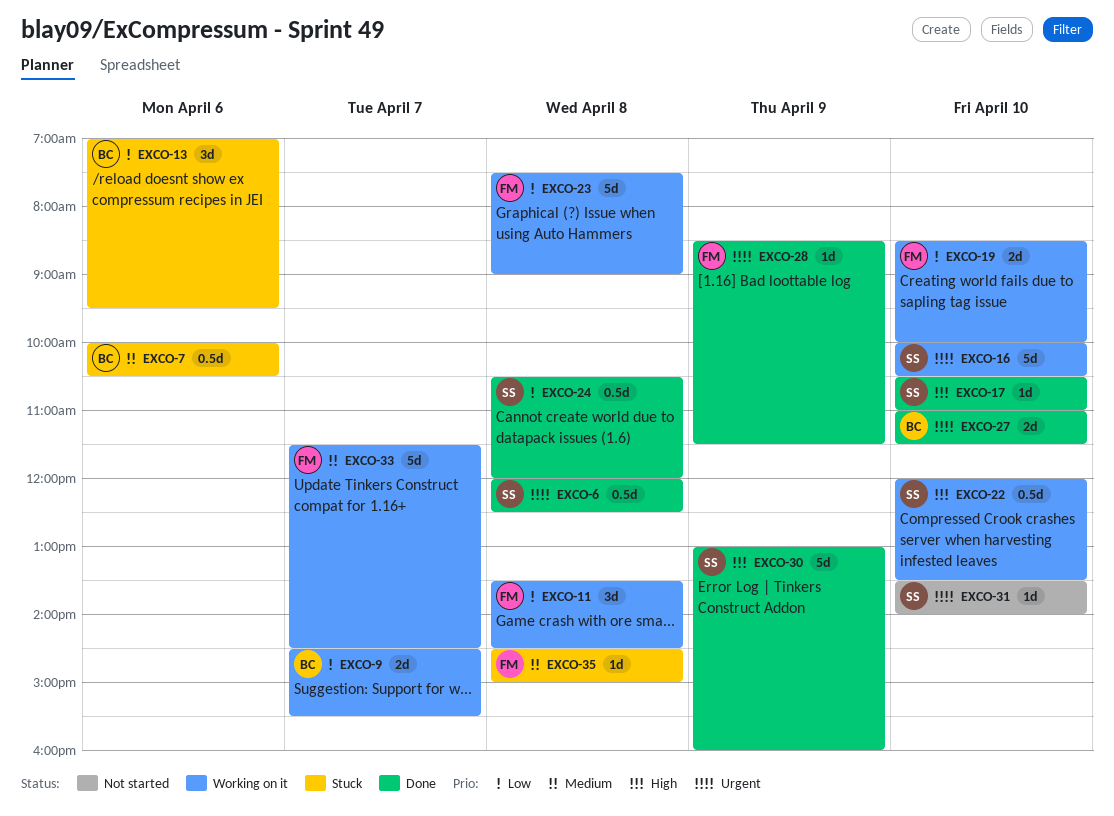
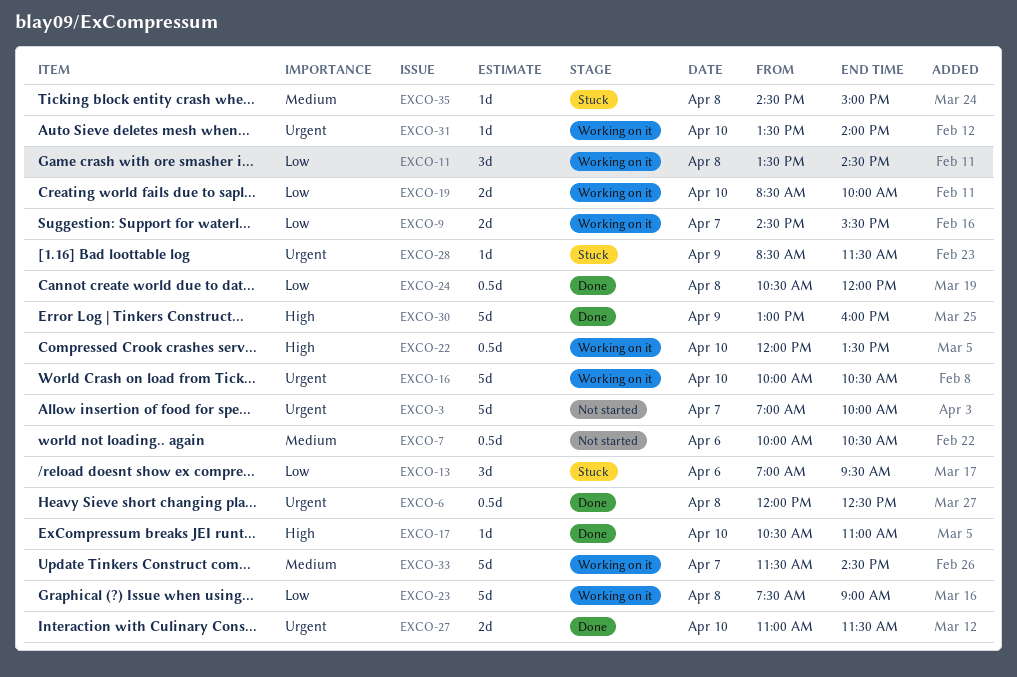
EXCO-3: none -> present
EXCO-7, status: Stuck -> Not started
EXCO-28, status: Done -> Stuck
EXCO-31, status: Not started -> Working on it

